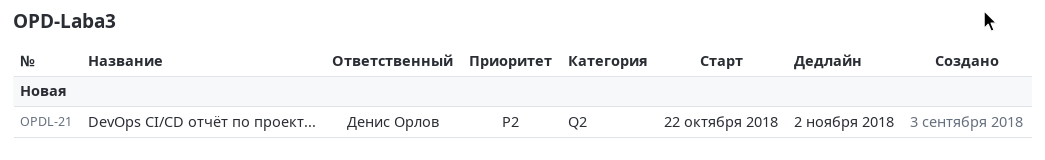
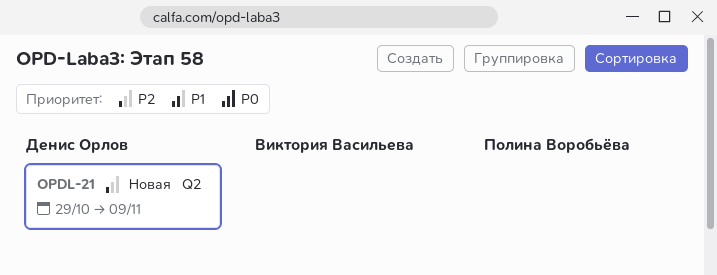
OPDL-21, start: Oct 22 -> Oct 29
OPDL-21, due: Nov 2 -> Nov 9

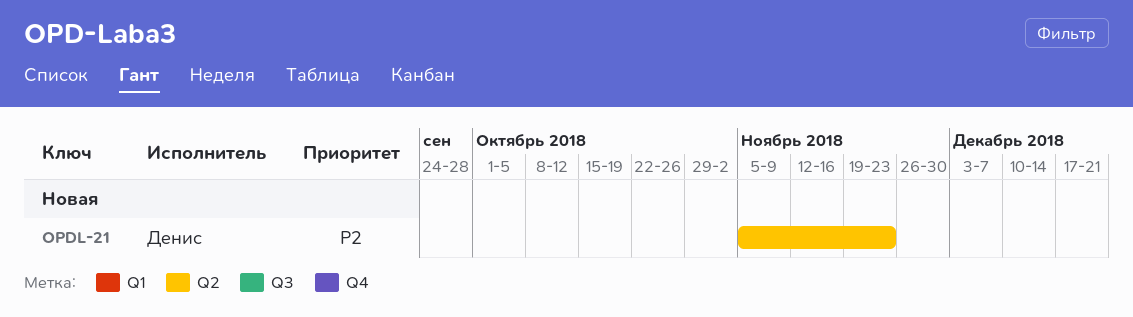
OPDL-21, start: Oct 29 -> Nov 5
OPDL-21, due: Nov 9 -> Nov 23

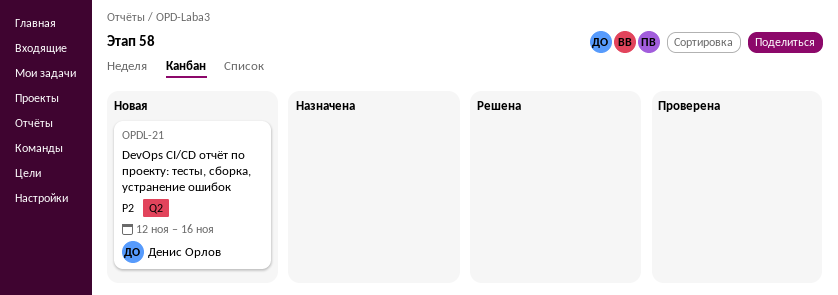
OPDL-21, start: Nov 5 -> Nov 12
OPDL-21, due: Nov 23 -> Nov 16

